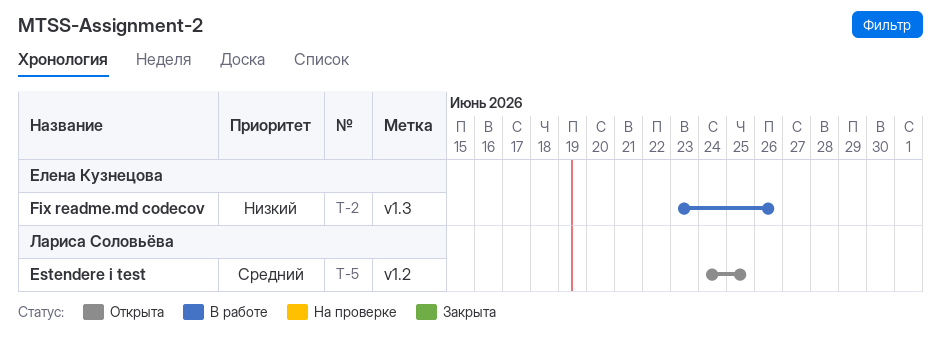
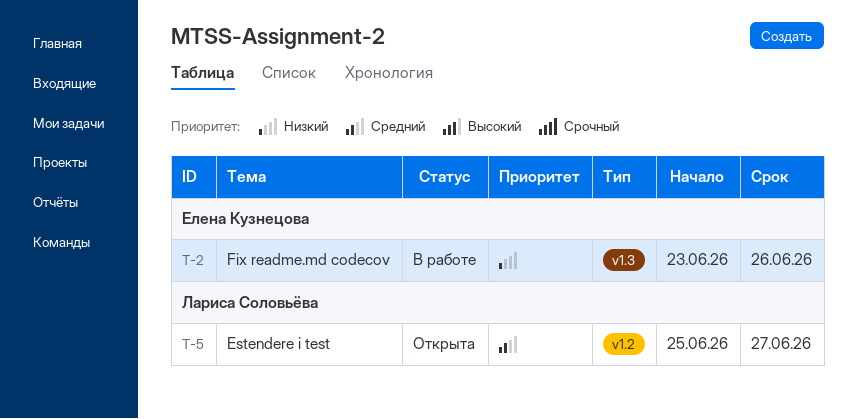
T-5, start: Jun 24 -> Jun 25
T-5, due: Jun 25 -> Jun 27

